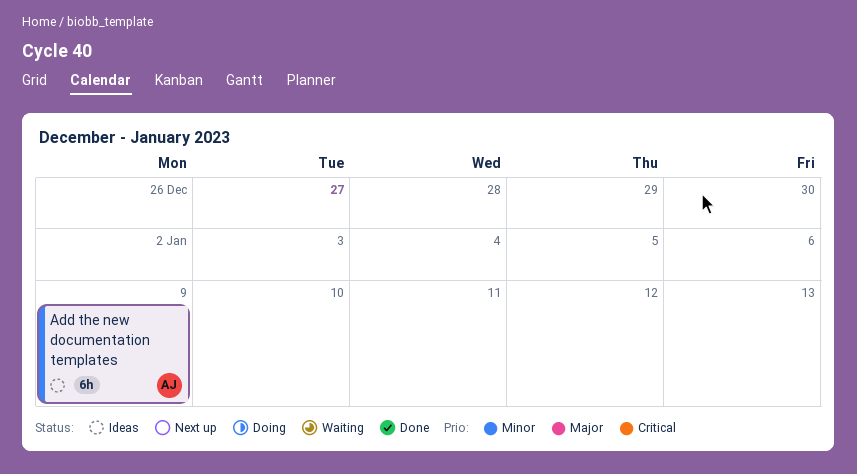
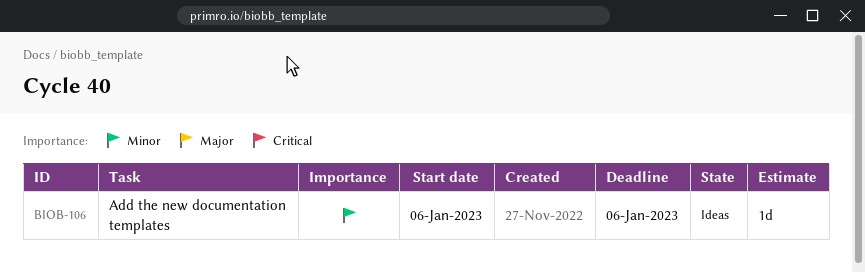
Add the new documentation templates, estimate: 6h -> 1d
Add the new documentation templates, due: Jan 9 -> Jan 6

